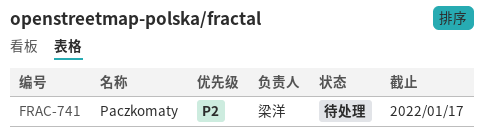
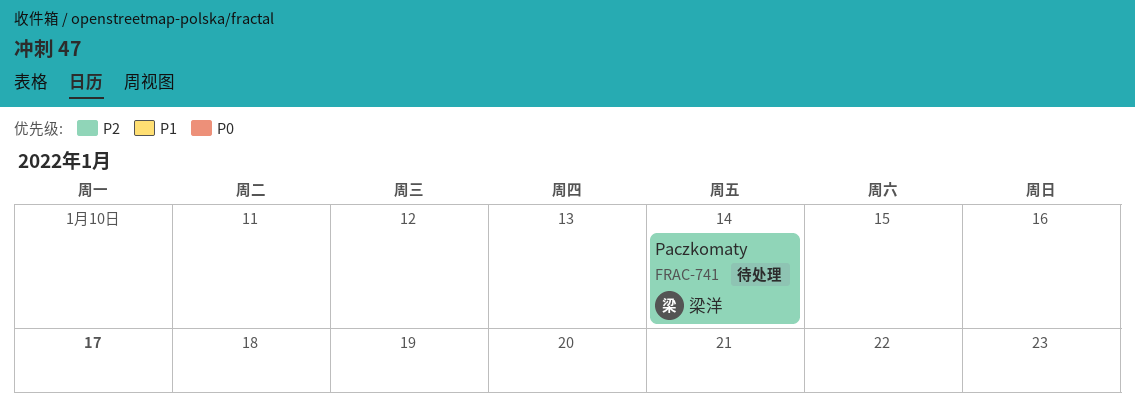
FRAC-741, due: Jan 17 -> Jan 14

